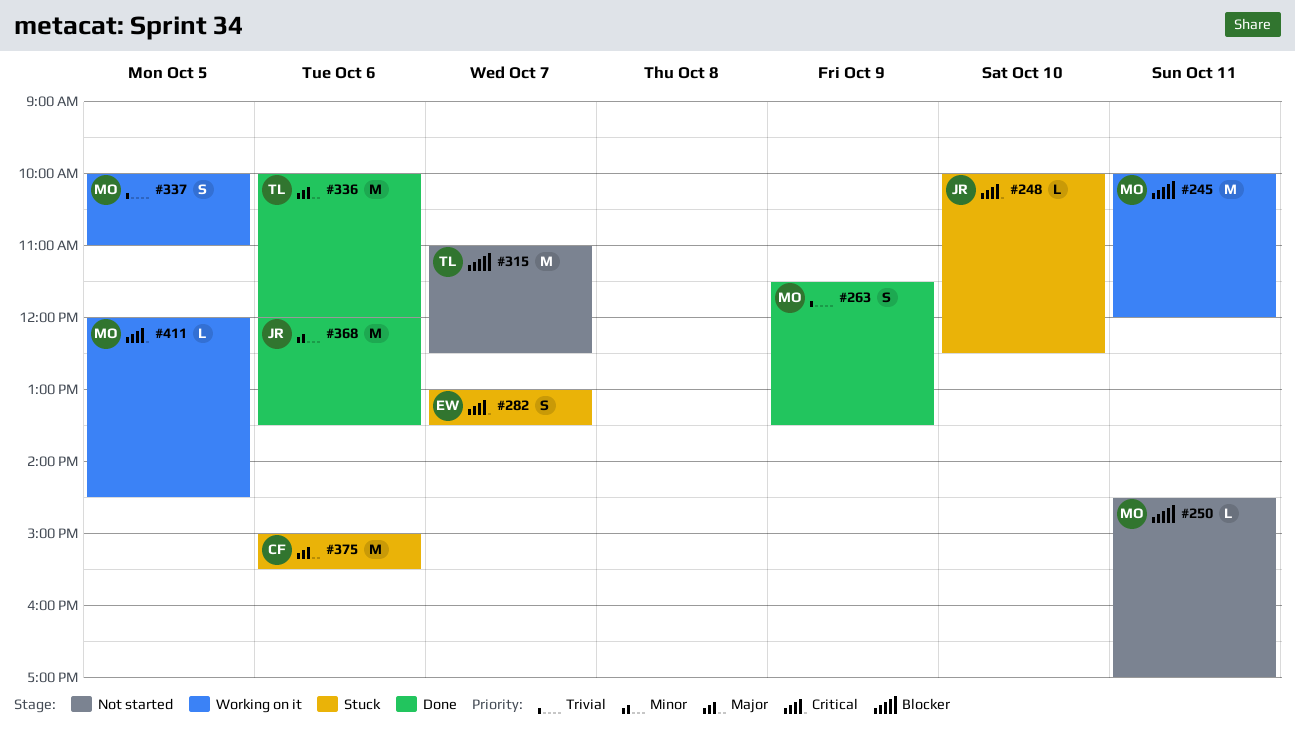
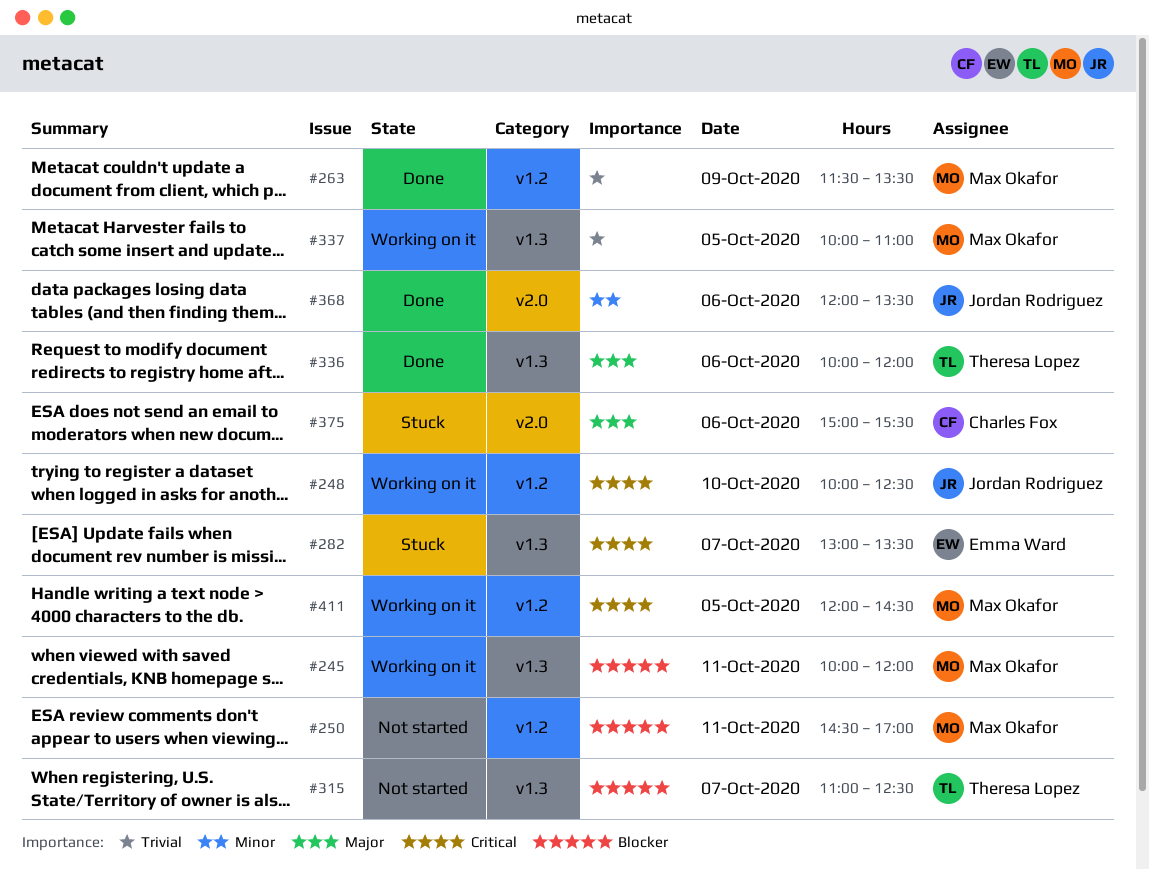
#248, status: Stuck -> Working on it

